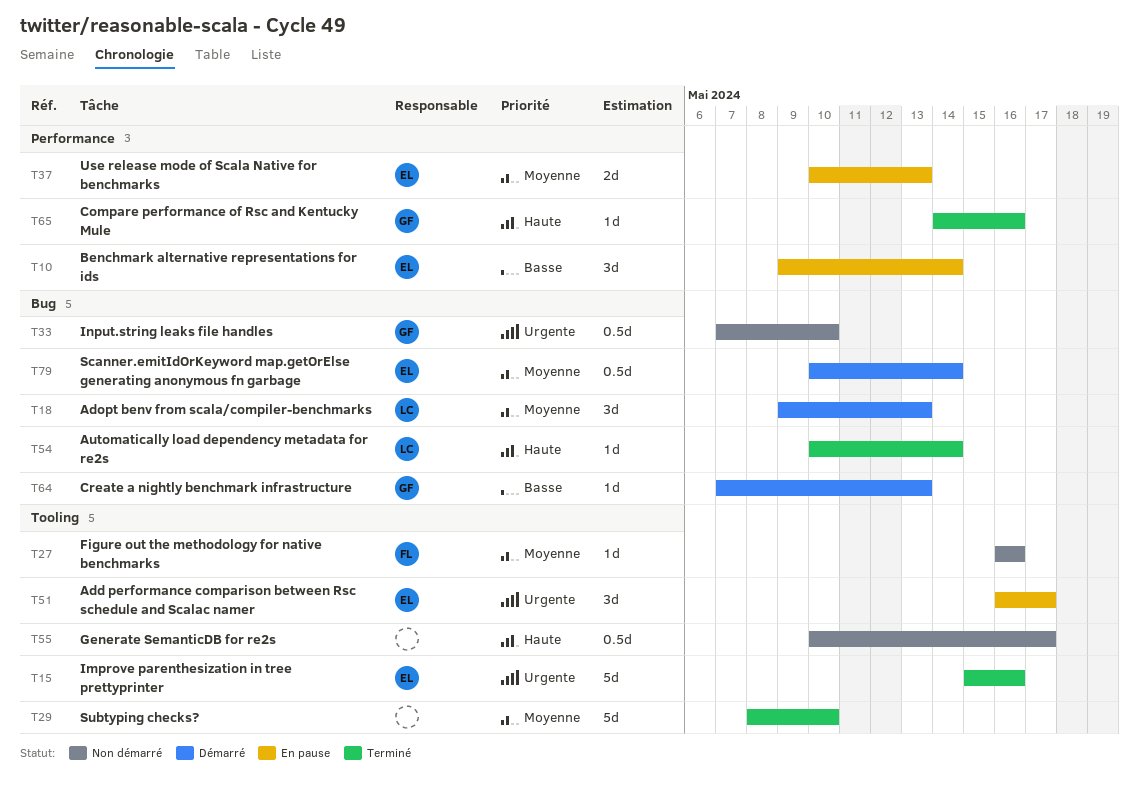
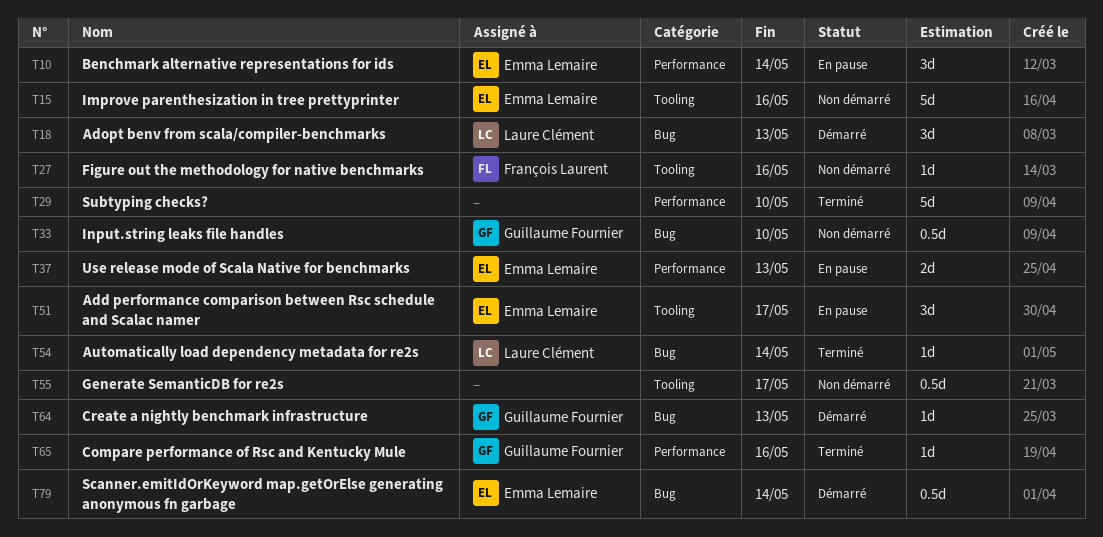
T15, status: Terminé -> Non démarré
T29, label: Tooling -> Performance

